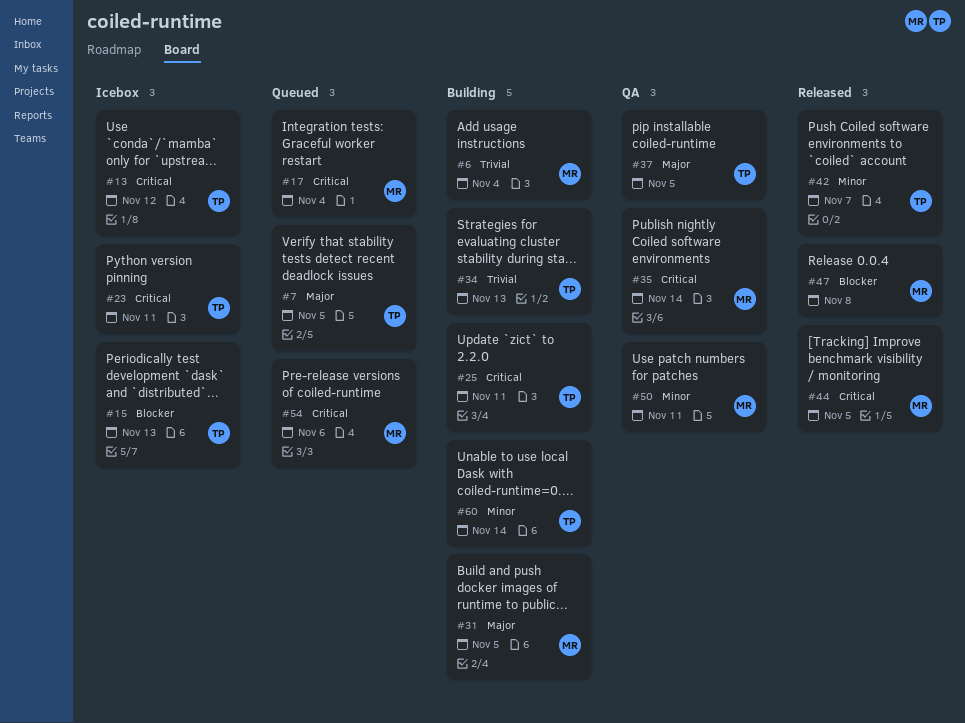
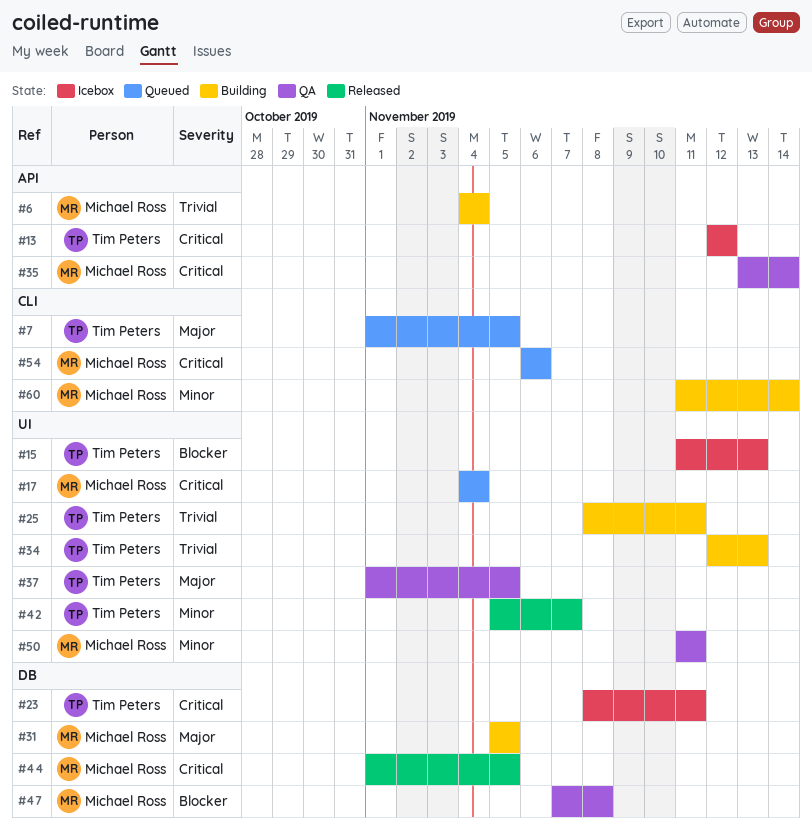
#25, priority: Critical -> Trivial
#47, status: Released -> QA
#60, owner: Tim Peters -> Michael Ross

